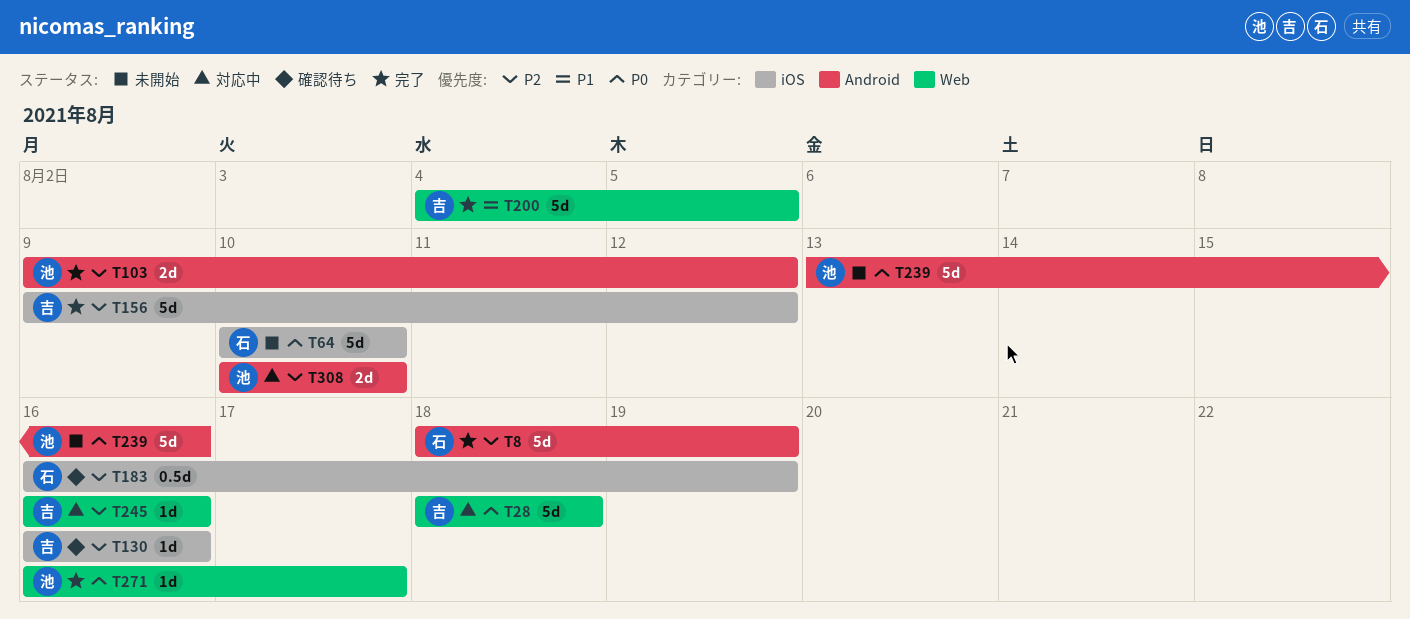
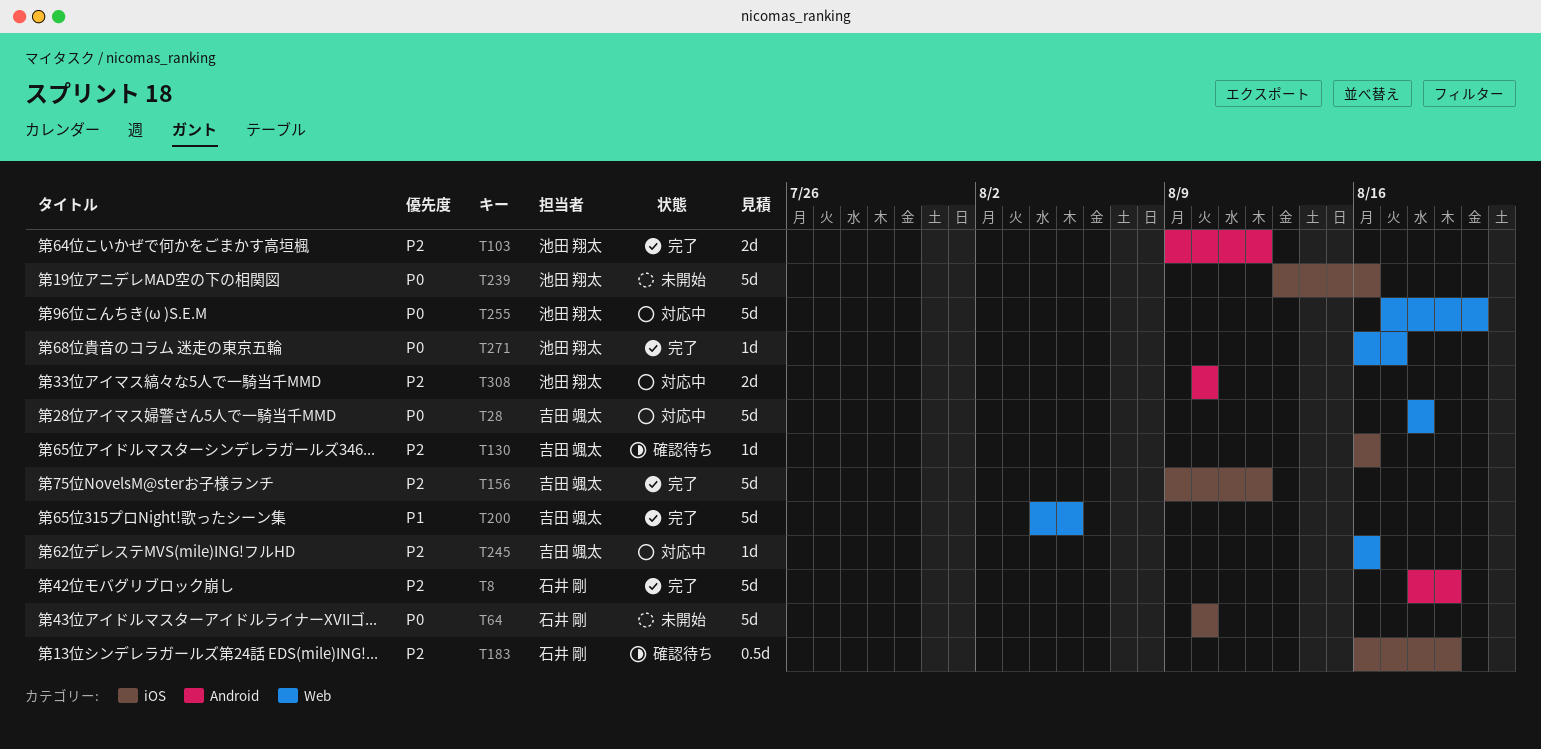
T239, label: Android -> iOS
T255: none -> present

